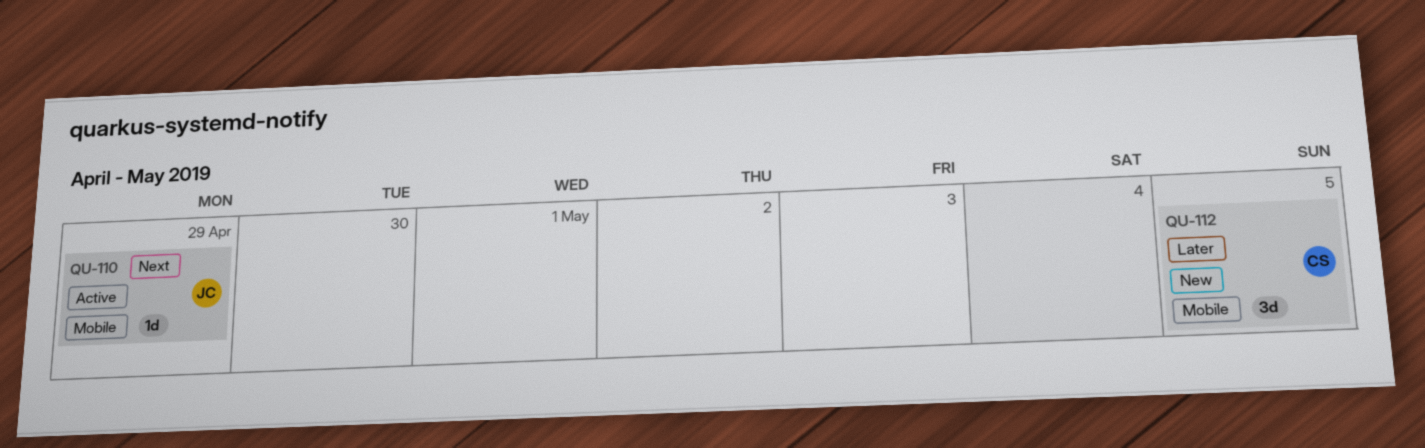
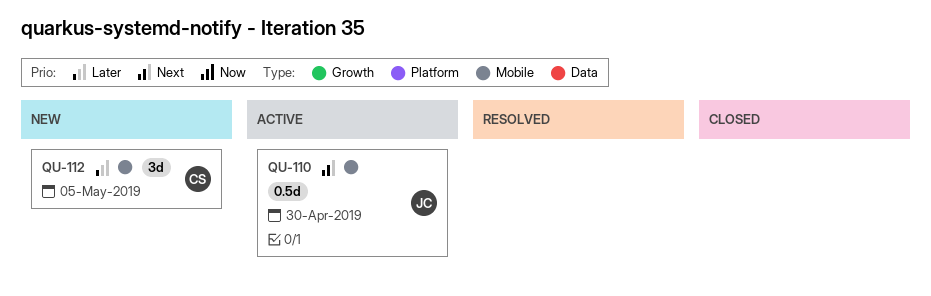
QU-110, estimate: 1d -> 0.5d
QU-110, due: Apr 29 -> Apr 30

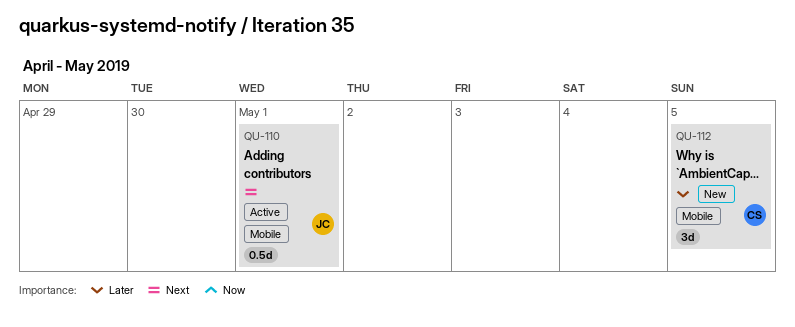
QU-110, due: Apr 30 -> May 1

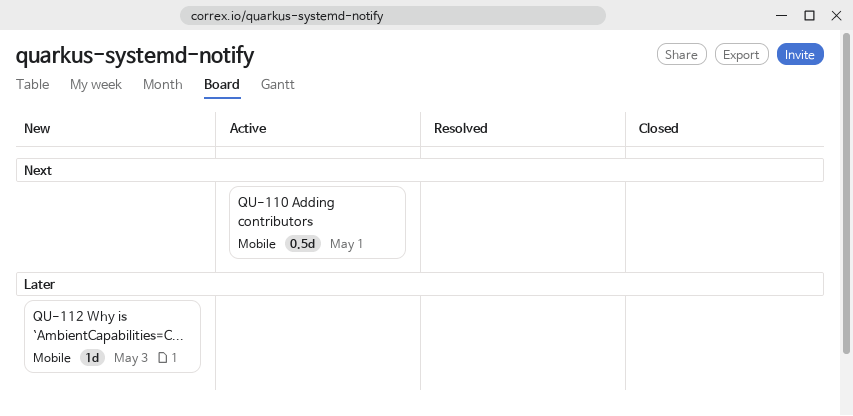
QU-112, estimate: 3d -> 1d
QU-112, due: May 5 -> May 3

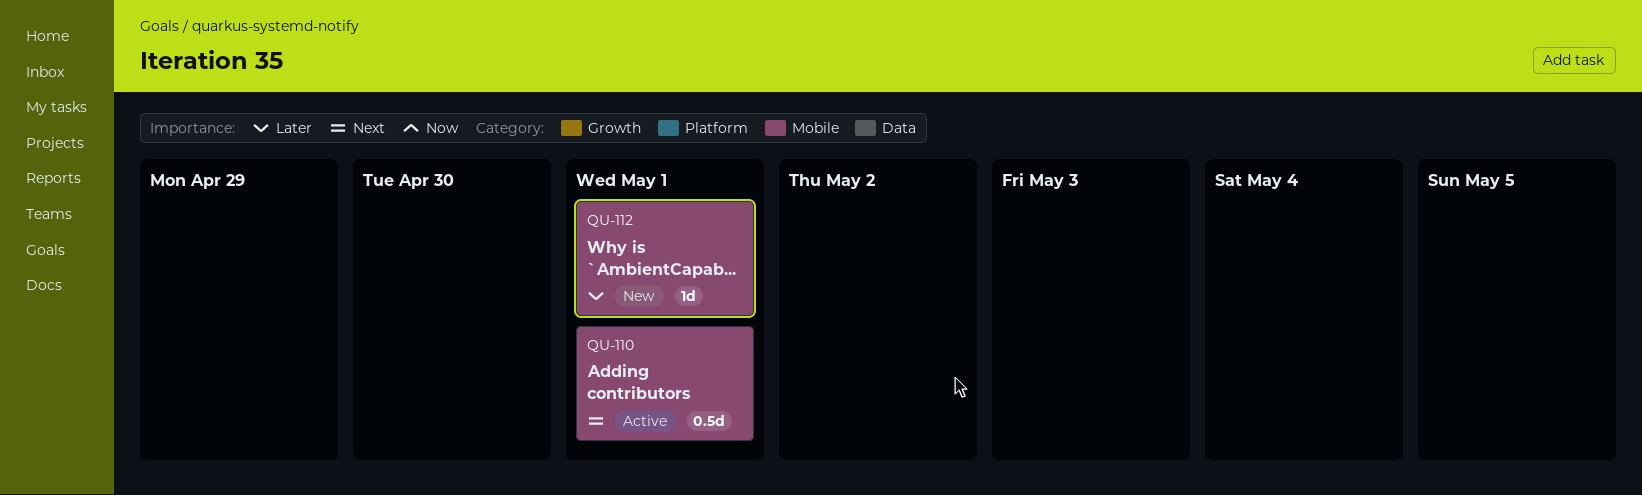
QU-112, due: May 3 -> May 1

